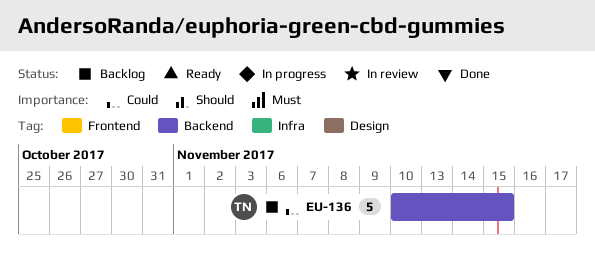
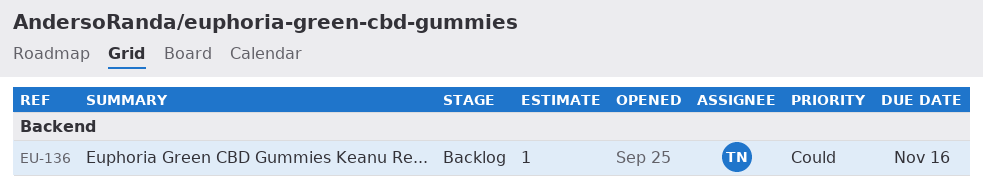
EU-136, estimate: 5 -> 1
EU-136, due: Nov 15 -> Nov 16

